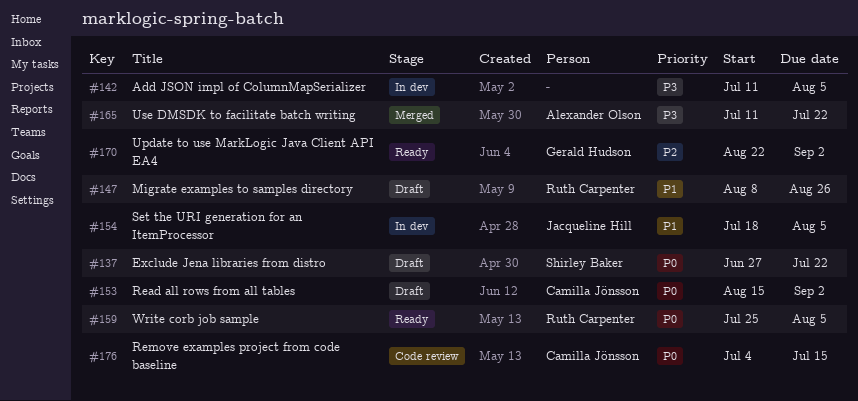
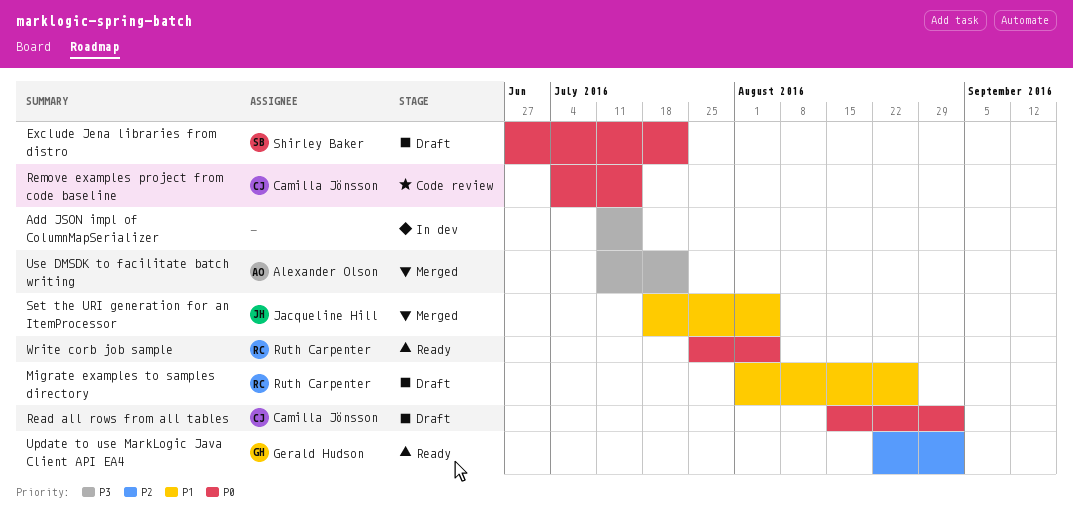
Add JSON impl of ColumnMapSerializer, due: Aug 5 -> Jul 15
Migrate examples to samples directory, start: Aug 8 -> Aug 1
Set the URI generation for an ItemProcessor, status: In dev -> Merged

